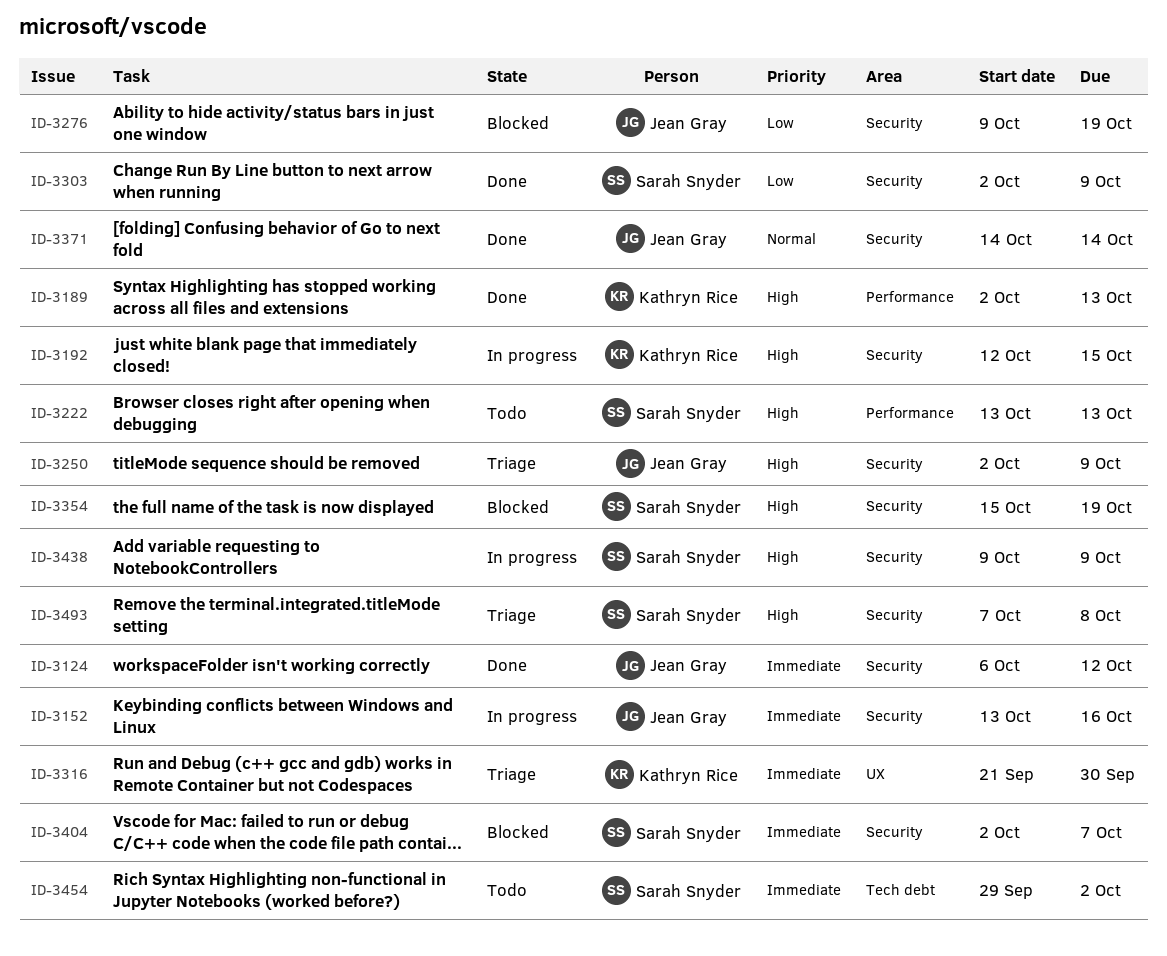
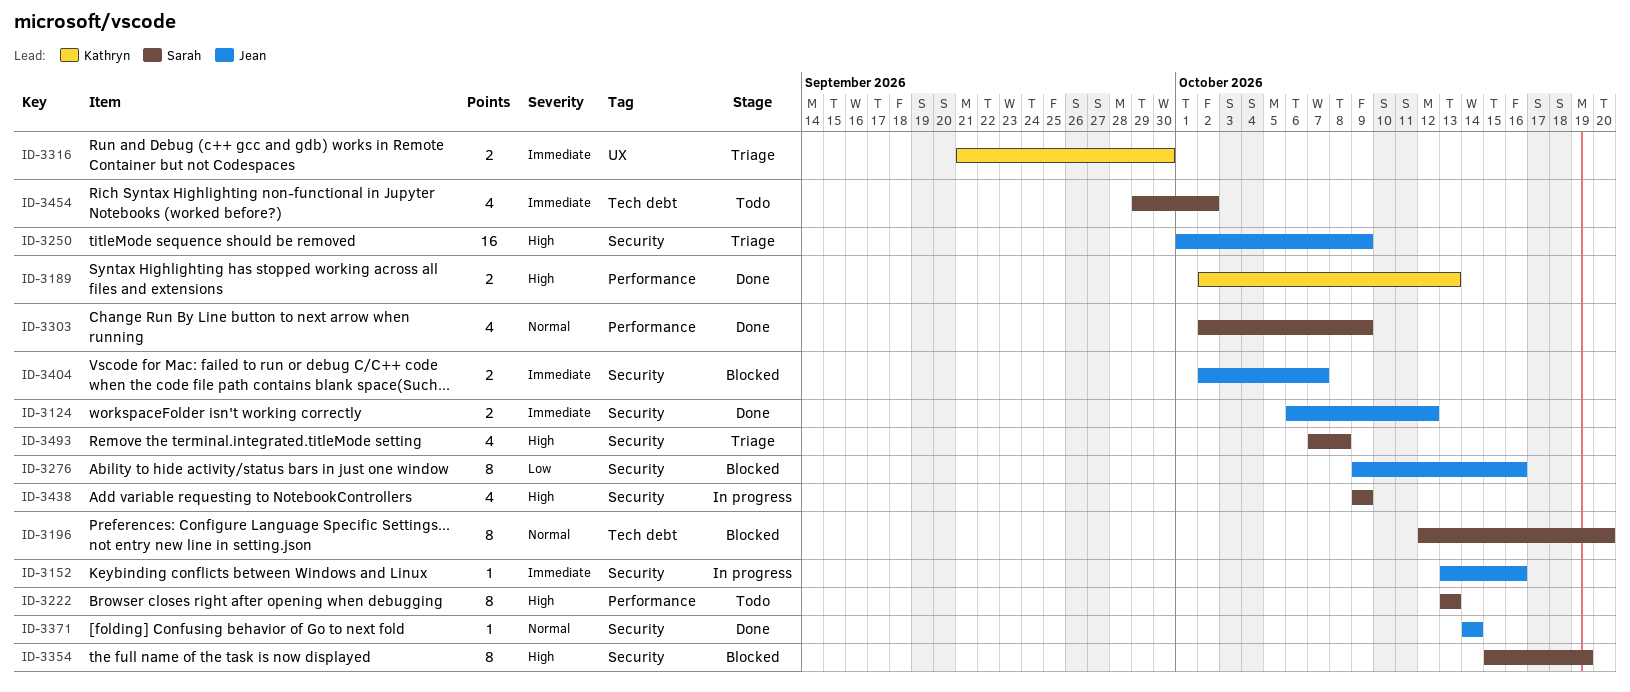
ID-3192: present -> none
ID-3196: none -> present
ID-3250, start: Oct 2 -> Oct 1
ID-3276, due: Oct 19 -> Oct 16
ID-3303, priority: Low -> Normal
ID-3303, label: Security -> Performance
ID-3404, owner: Sarah Snyder -> Jean Gray

